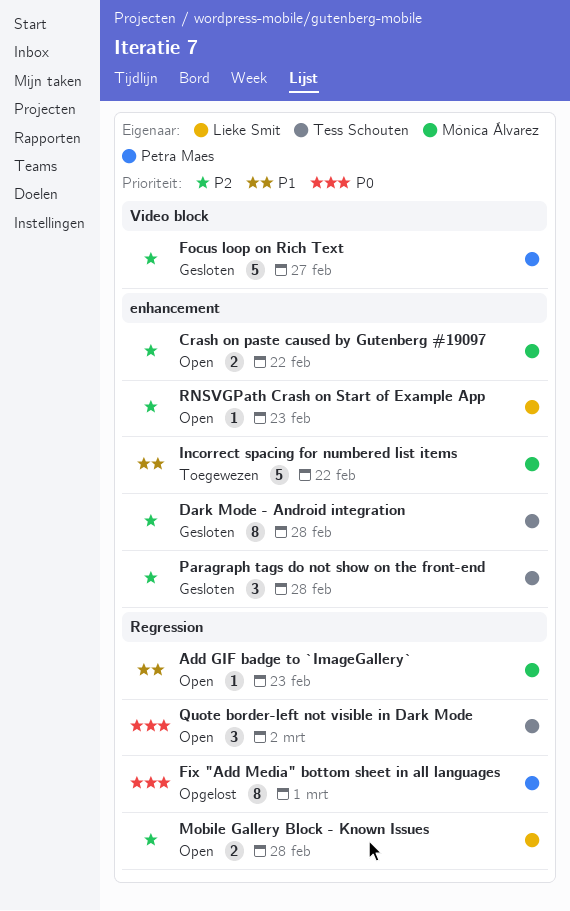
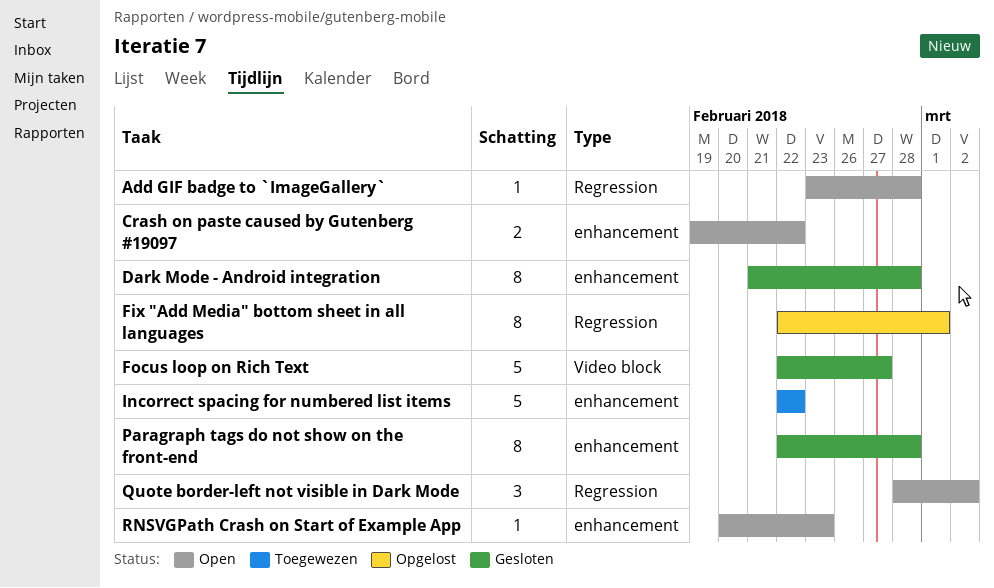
Add GIF badge to `ImageGallery`, due: Feb 23 -> Feb 28
Mobile Gallery Block - Known Issues: present -> none
Paragraph tags do not show on the front-end, estimate: 3 -> 8

